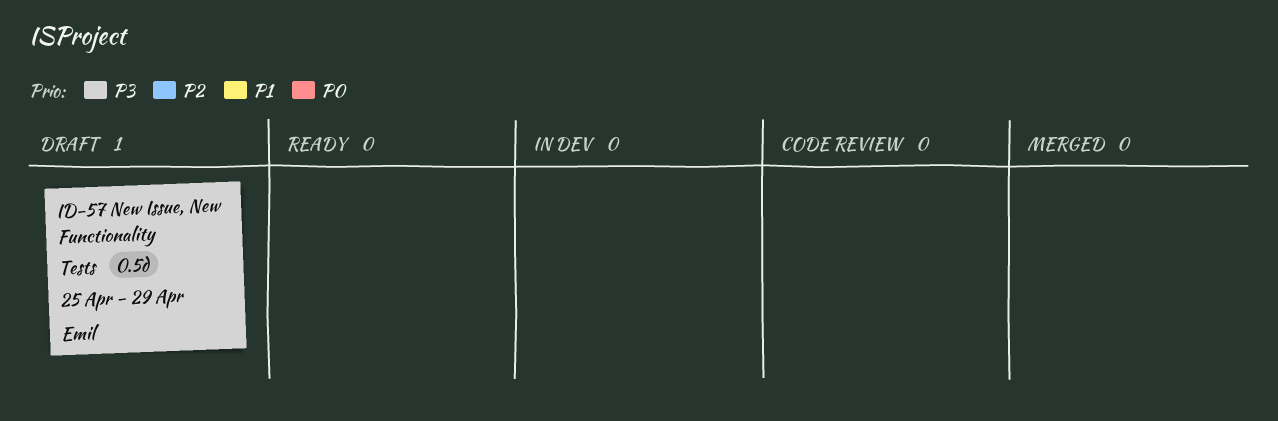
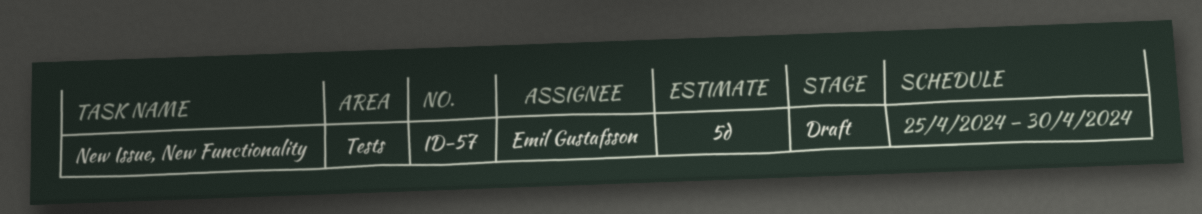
ID-57, estimate: 0.5d -> 5d
ID-57, due: Apr 29 -> Apr 30

